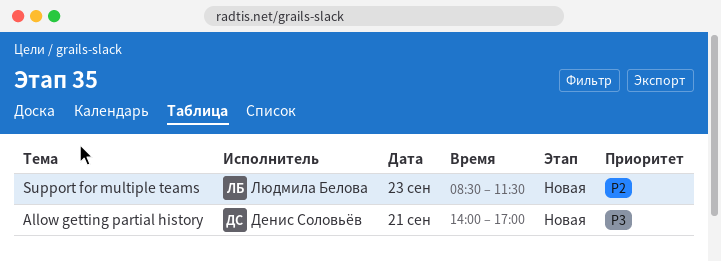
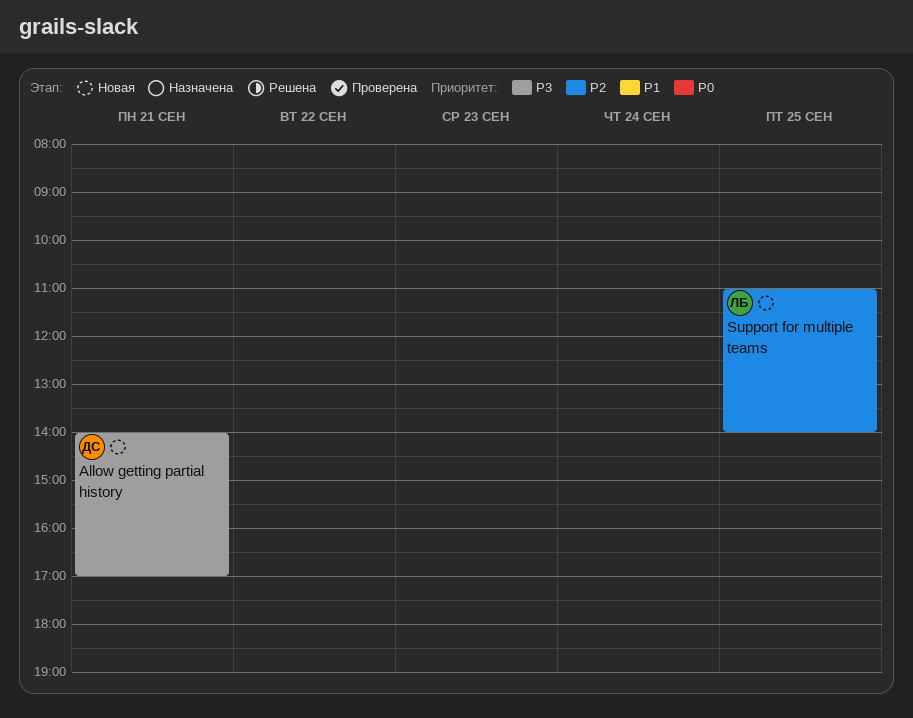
Support for multiple teams, day: Sep 23 -> Sep 25
Support for multiple teams, begins: 08:30 -> 11:00
Support for multiple teams, ends: 11:30 -> 14:00

